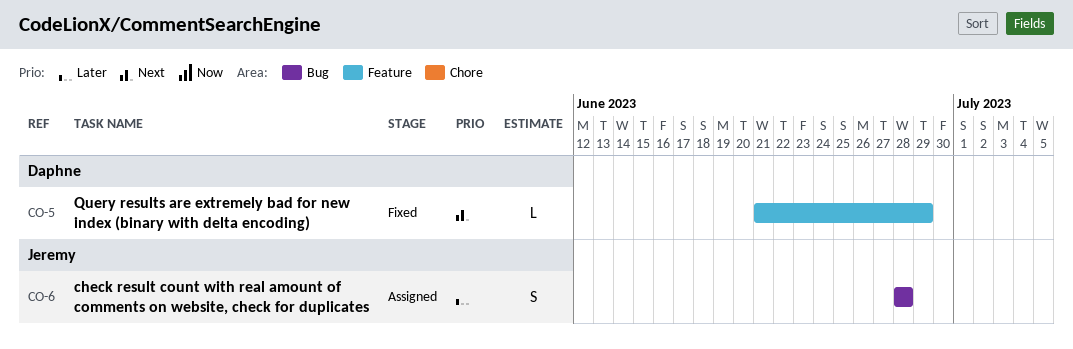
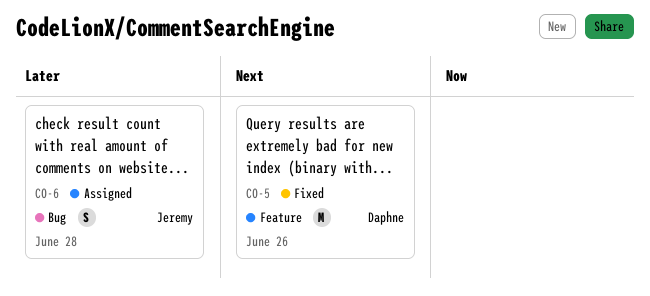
CO-5, estimate: L -> M
CO-5, due: Jun 29 -> Jun 26

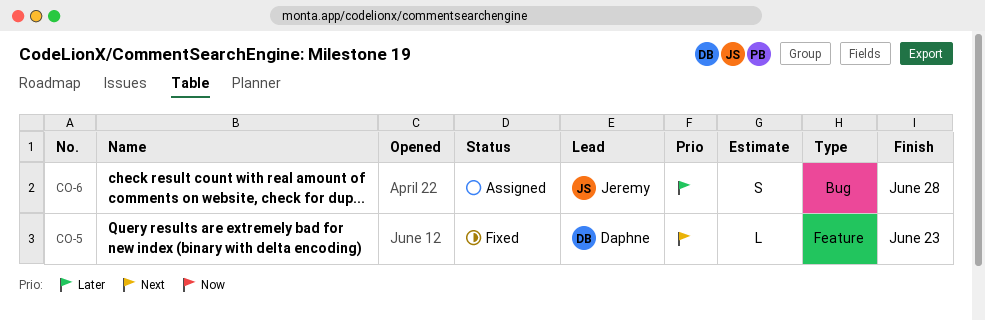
CO-5, estimate: M -> L
CO-5, due: Jun 26 -> Jun 23

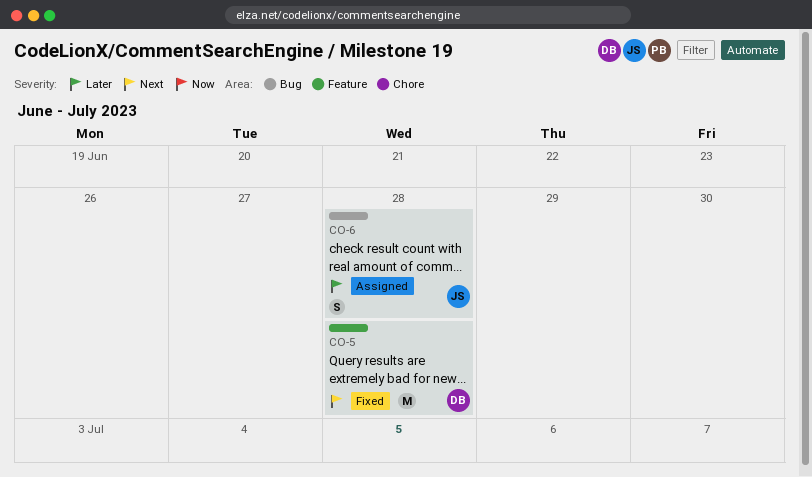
CO-5, estimate: L -> M
CO-5, due: Jun 23 -> Jun 28

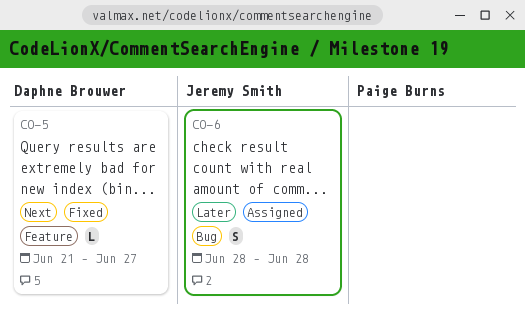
CO-5, estimate: M -> L
CO-5, due: Jun 28 -> Jun 27

